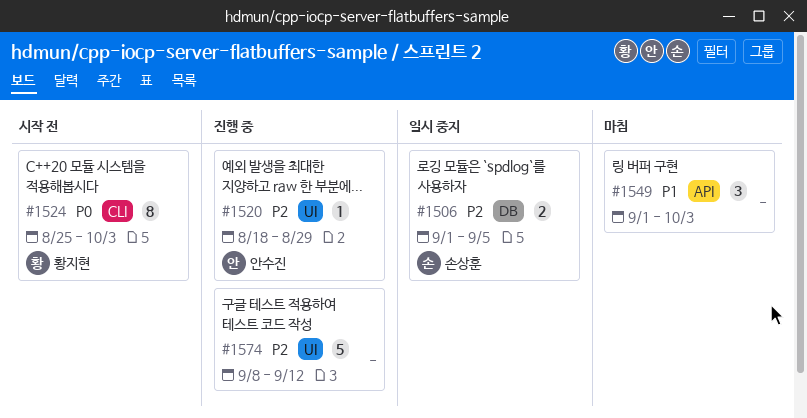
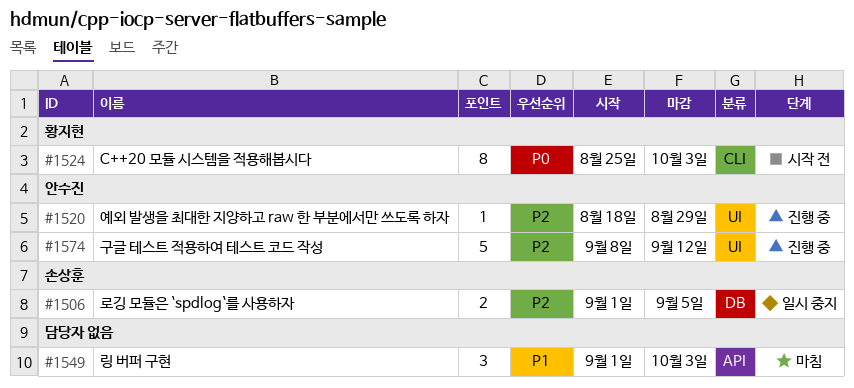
#1574, owner: none -> 안수진

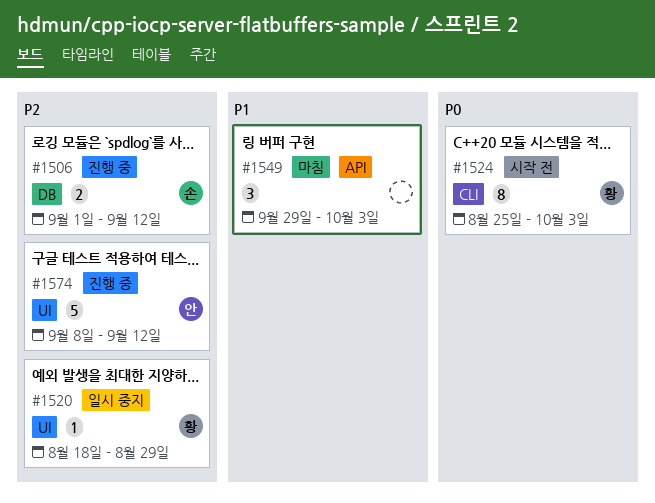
#1506, status: 일시 중지 -> 진행 중
#1506, due: Sep 5 -> Sep 12
#1520, status: 진행 중 -> 일시 중지
#1520, owner: 안수진 -> 황지현
#1549, start: Sep 1 -> Sep 29

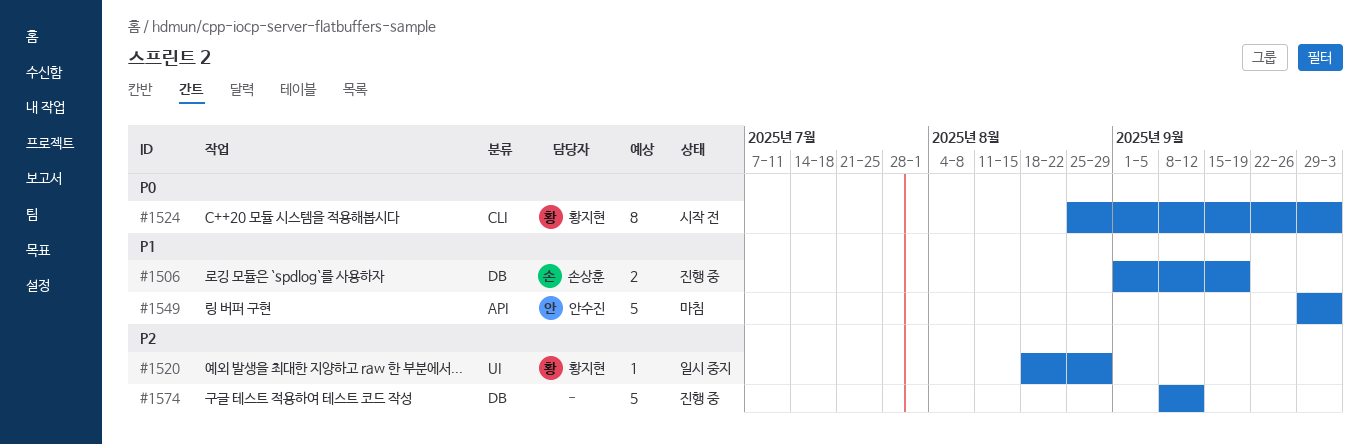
#1506, priority: P2 -> P1
#1506, due: Sep 12 -> Sep 19
#1549, owner: none -> 안수진
#1549, estimate: 3 -> 5
#1574, owner: 안수진 -> none
#1574, label: UI -> DB

